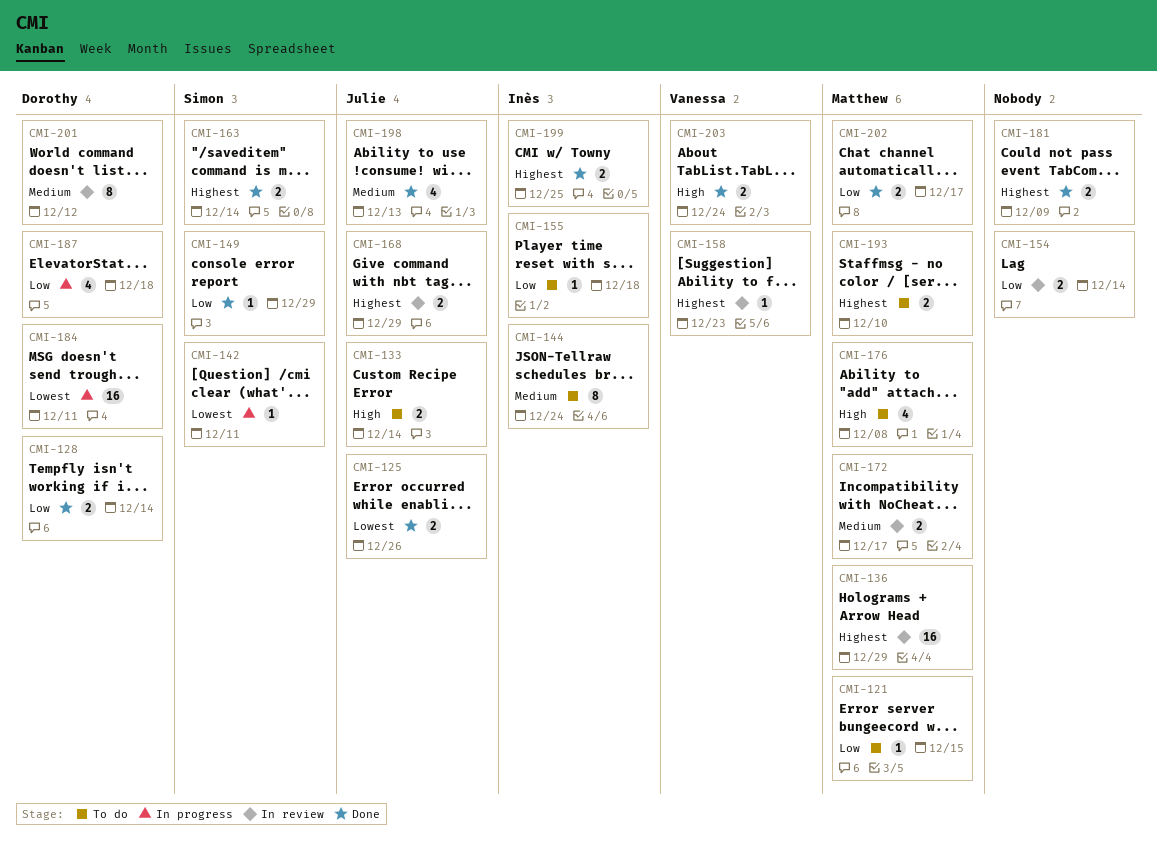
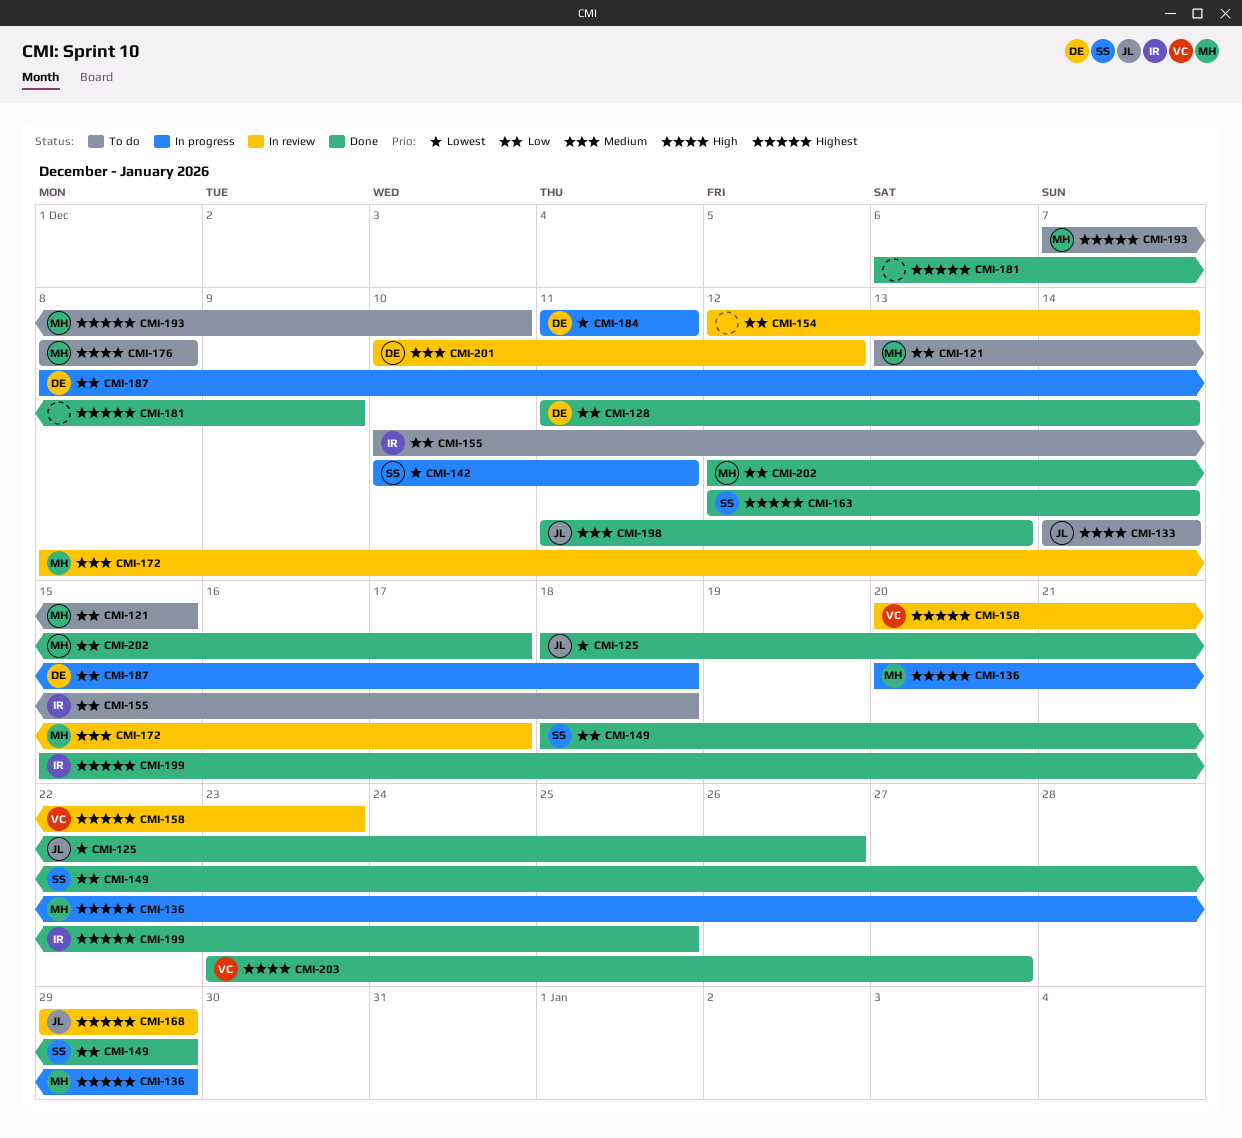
CMI-136, status: In review -> In progress
CMI-144: present -> none
CMI-203, due: Dec 24 -> Dec 27

